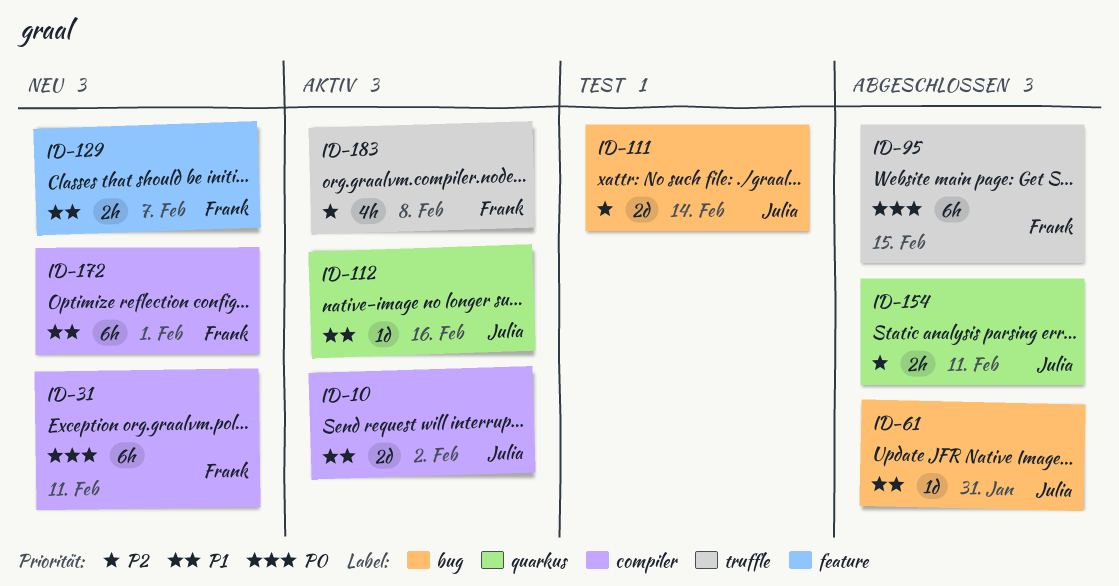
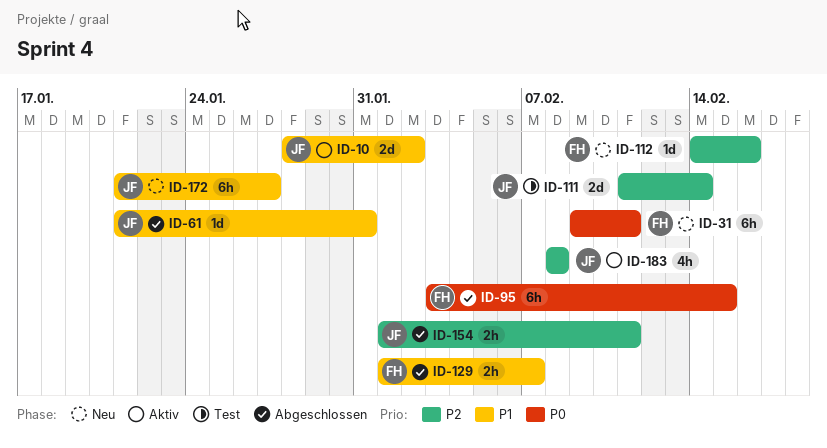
ID-112, status: Aktiv -> Neu
ID-112, owner: Julia -> Frank
ID-112, priority: P1 -> P2
ID-129, status: Neu -> Abgeschlossen
ID-172, owner: Frank -> Julia
ID-172, due: Feb 1 -> Jan 27
ID-183, owner: Frank -> Julia

